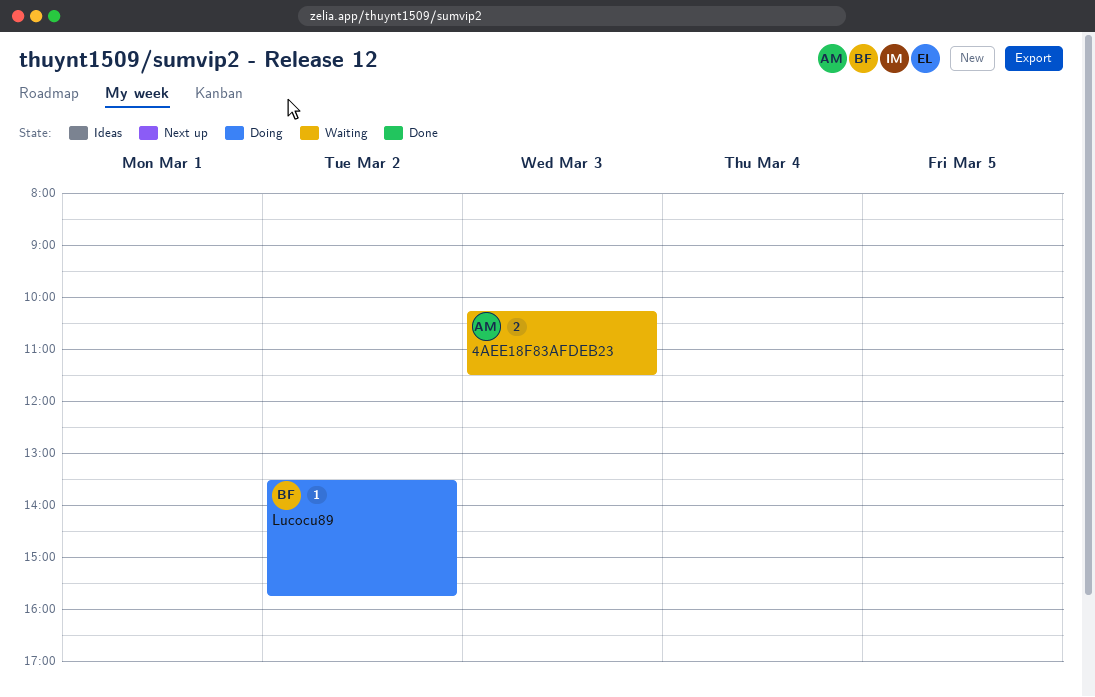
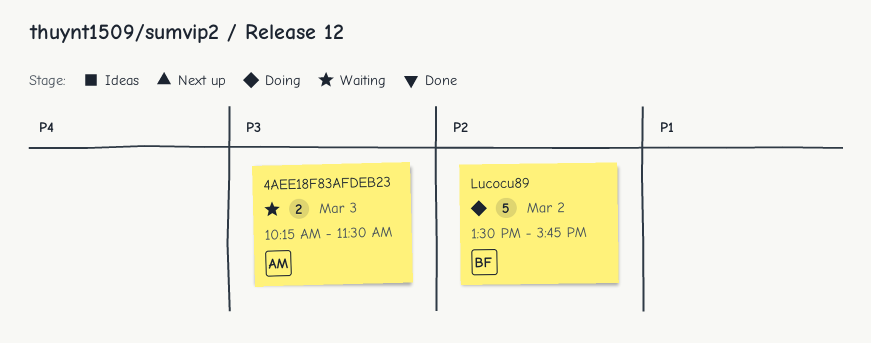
Lucocu89, estimate: 1 -> 5

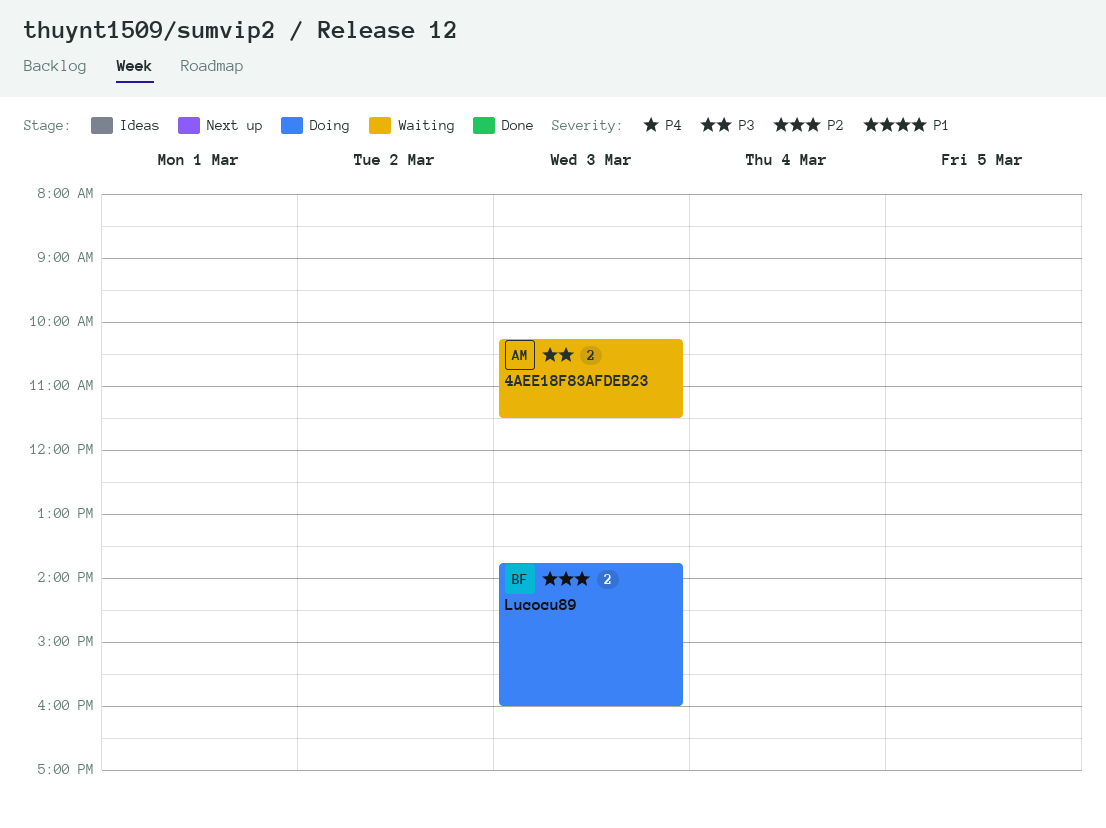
Lucocu89, estimate: 5 -> 2
Lucocu89, day: Mar 2 -> Mar 3
Lucocu89, begins: 13:30 -> 13:45
Lucocu89, ends: 15:45 -> 16:00

